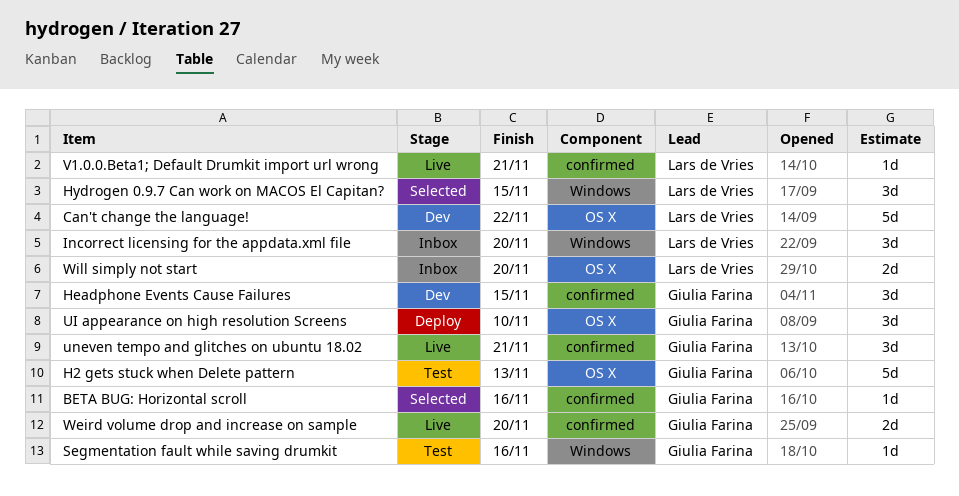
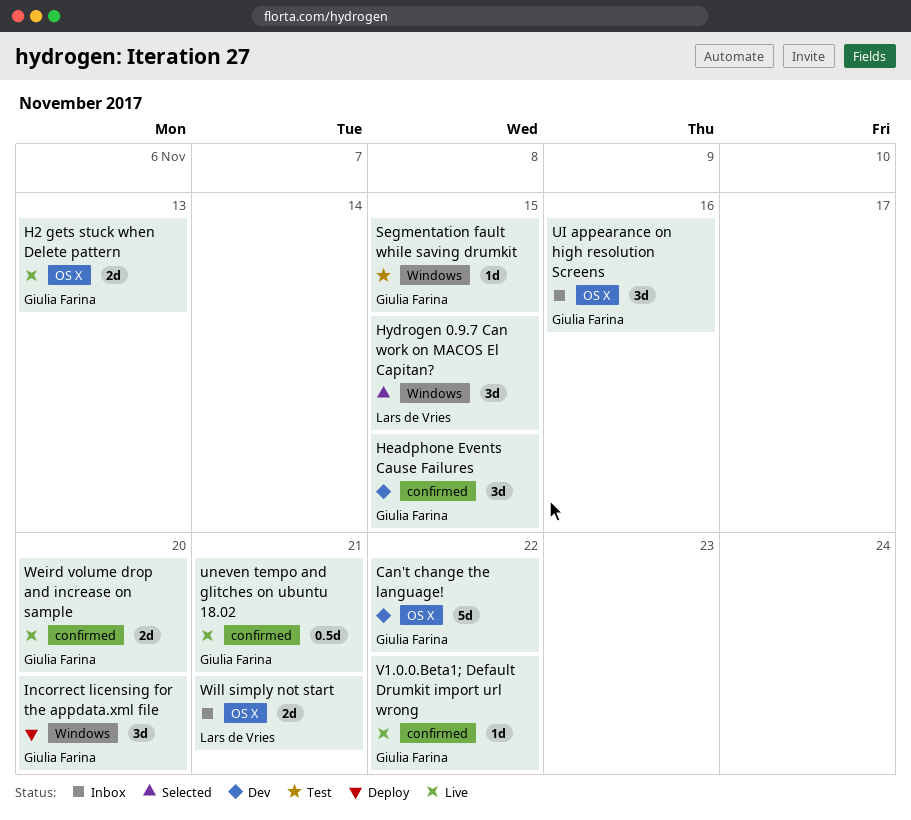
BETA BUG: Horizontal scroll: present -> none
Can't change the language!, owner: Lars de Vries -> Giulia Farina
H2 gets stuck when Delete pattern, status: Test -> Live
H2 gets stuck when Delete pattern, estimate: 5d -> 2d
Incorrect licensing for the appdata.xml file, status: Inbox -> Deploy
Incorrect licensing for the appdata.xml file, owner: Lars de Vries -> Giulia Farina
Segmentation fault while saving drumkit, due: Nov 16 -> Nov 15
UI appearance on high resolution Screens, status: Deploy -> Inbox
UI appearance on high resolution Screens, due: Nov 10 -> Nov 16
uneven tempo and glitches on ubuntu 18.02, estimate: 3d -> 0.5d
V1.0.0.Beta1; Default Drumkit import url wrong, owner: Lars de Vries -> Giulia Farina
V1.0.0.Beta1; Default Drumkit import url wrong, due: Nov 21 -> Nov 22
Will simply not start, due: Nov 20 -> Nov 21

